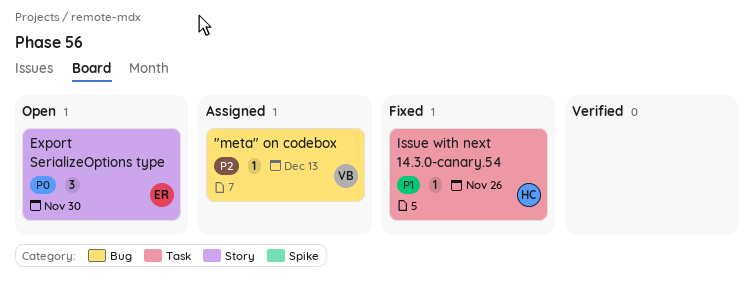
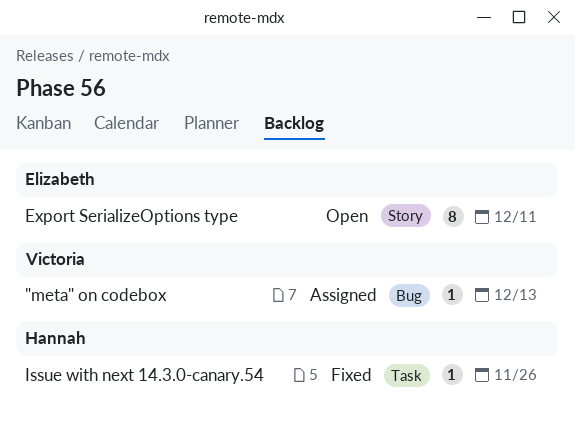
Export SerializeOptions type, estimate: 3 -> 8
Export SerializeOptions type, due: Nov 30 -> Dec 11

